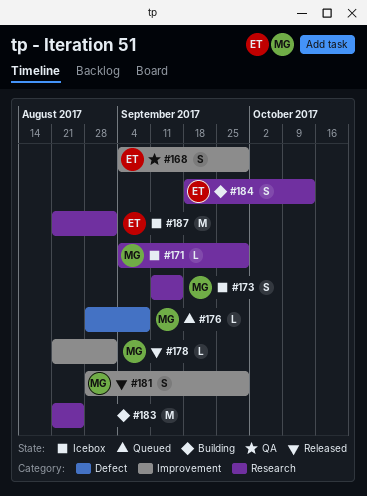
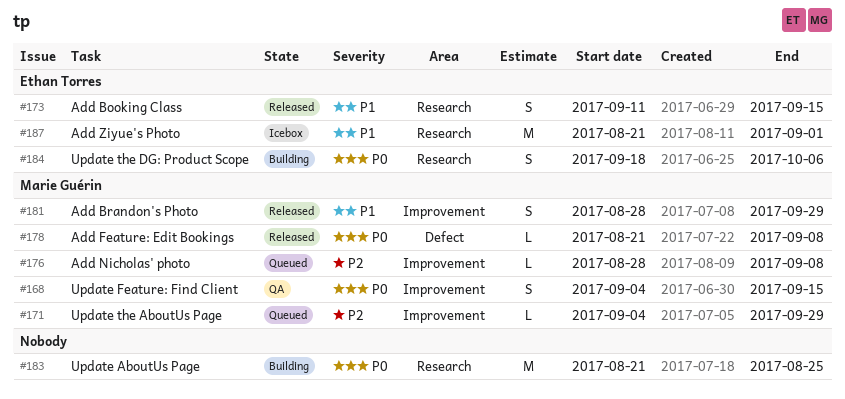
#168, owner: Ethan Torres -> Marie Guérin
#168, due: Sep 29 -> Sep 15
#171, status: Icebox -> Queued
#171, label: Research -> Improvement
#173, status: Icebox -> Released
#173, owner: Marie Guérin -> Ethan Torres
#176, label: Defect -> Improvement
#178, label: Improvement -> Defect
#178, due: Sep 1 -> Sep 8
#184, due: Oct 13 -> Oct 6

